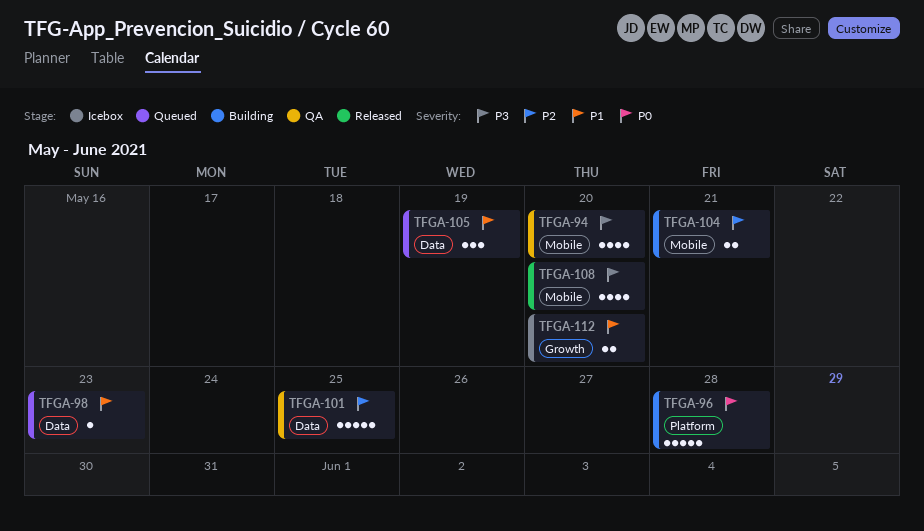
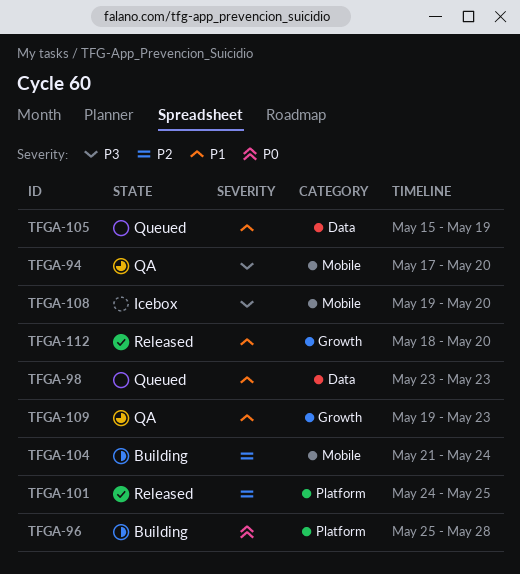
TFGA-101, status: QA -> Released
TFGA-101, label: Data -> Platform
TFGA-104, due: May 21 -> May 24
TFGA-108, status: Released -> Icebox
TFGA-109: none -> present
TFGA-112, status: Icebox -> Released

